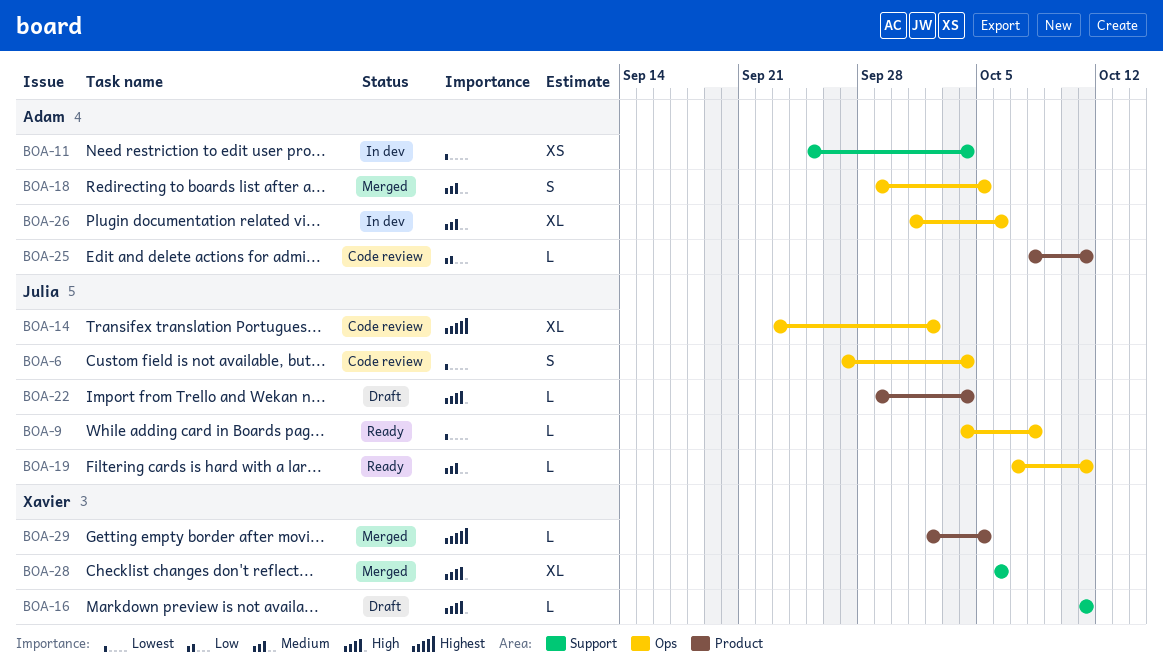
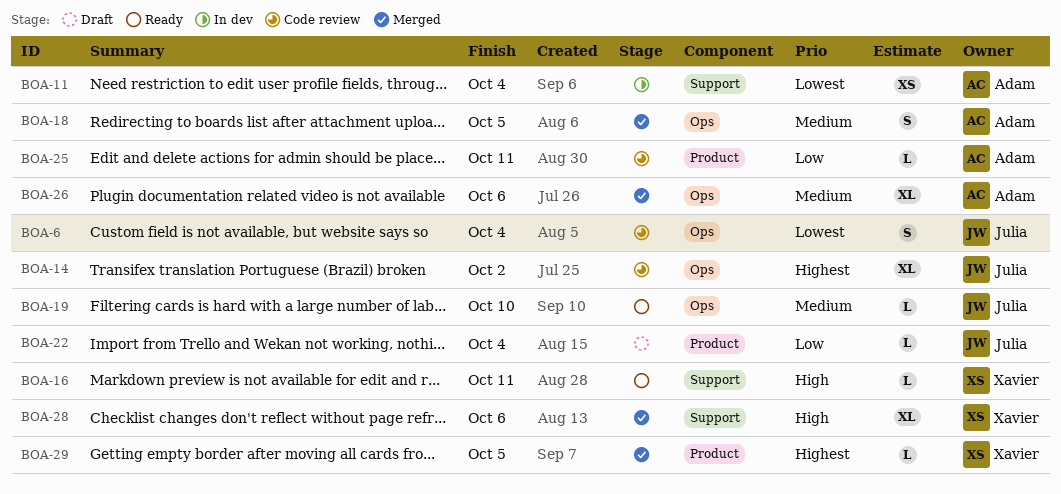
BOA-9: present -> none
BOA-16, status: Draft -> Ready
BOA-19, due: Oct 11 -> Oct 10
BOA-22, priority: High -> Low
BOA-26, status: In dev -> Merged

